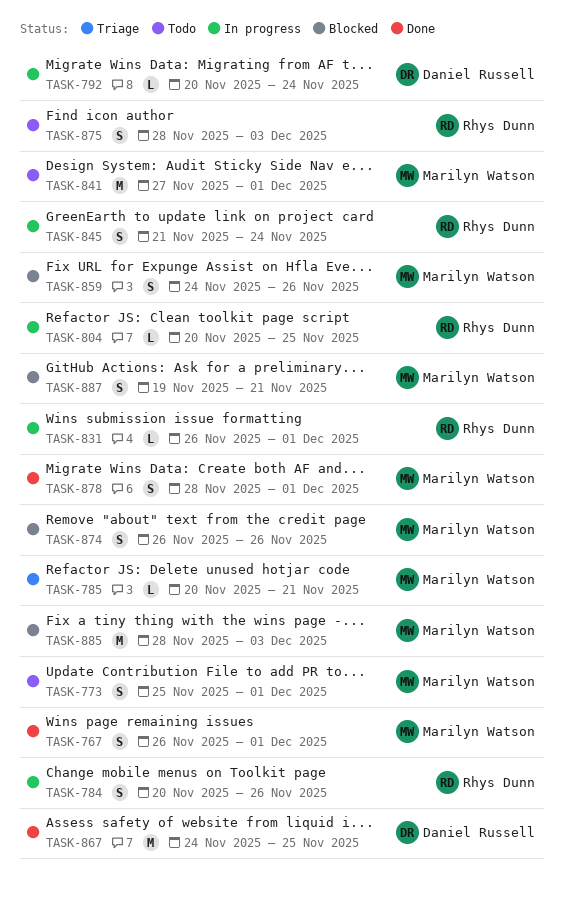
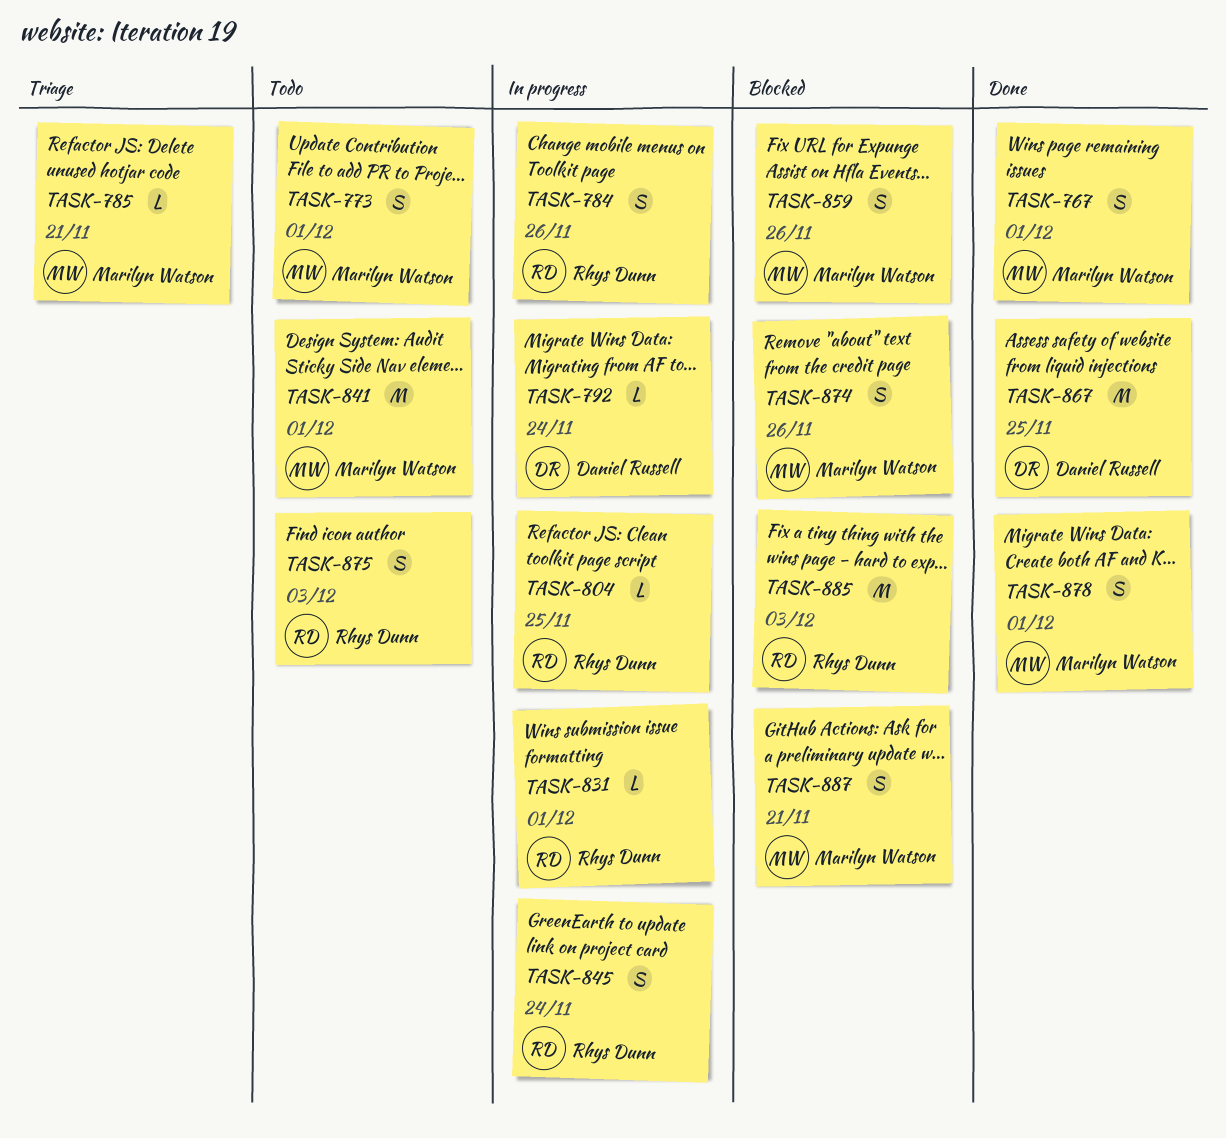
TASK-885, owner: Marilyn Watson -> Rhys Dunn

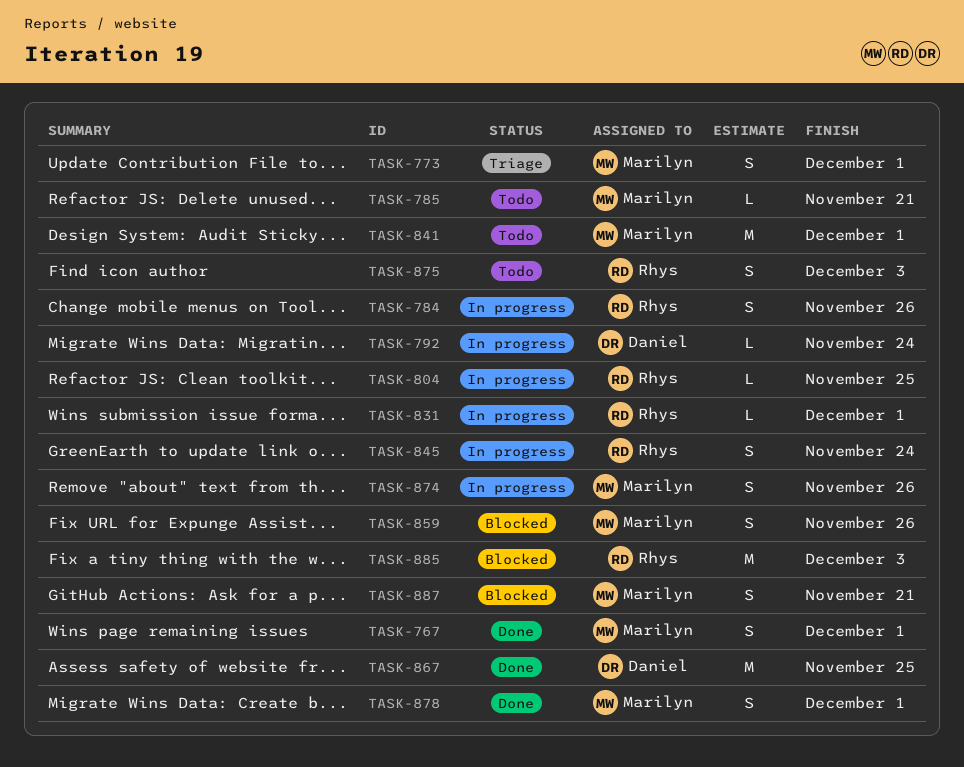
TASK-773, status: Todo -> Triage
TASK-785, status: Triage -> Todo
TASK-874, status: Blocked -> In progress

